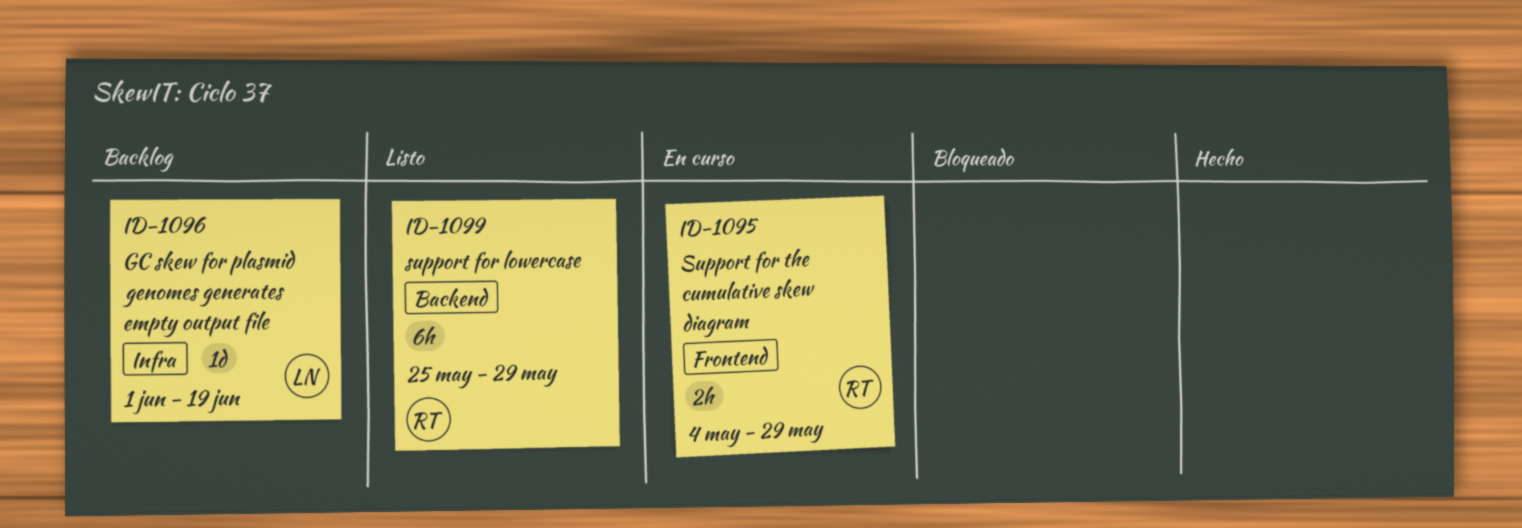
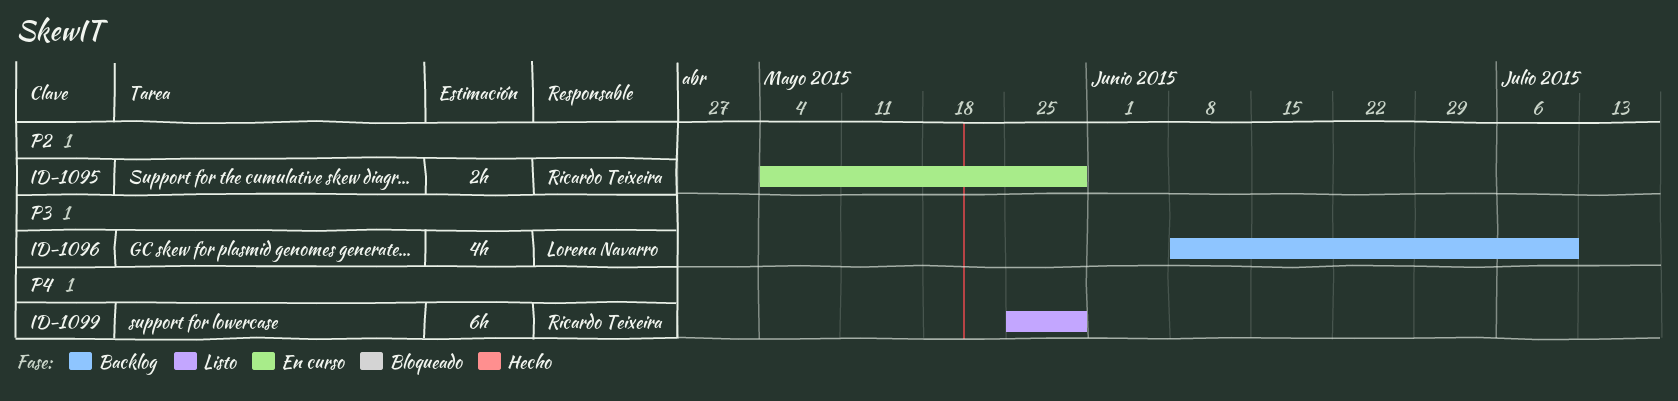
ID-1096, estimate: 1d -> 4h
ID-1096, start: Jun 1 -> Jun 8
ID-1096, due: Jun 19 -> Jul 10

